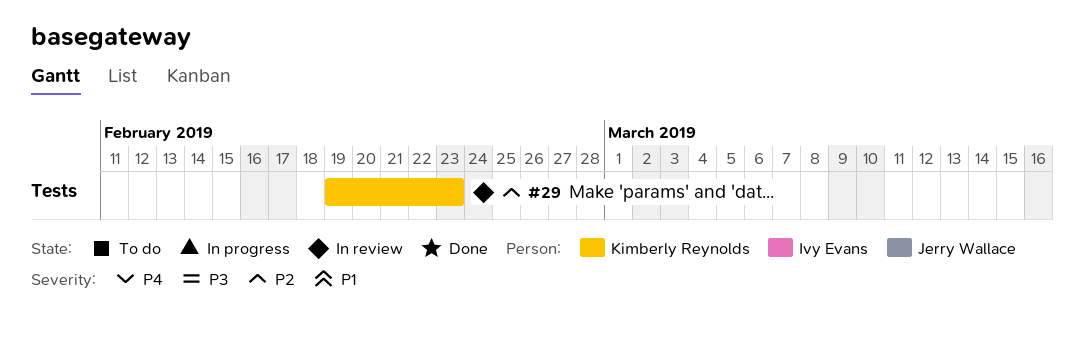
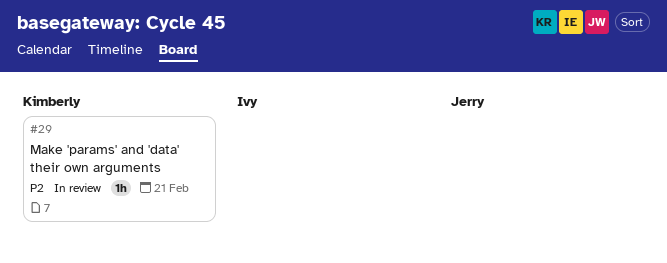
#29, due: Feb 23 -> Feb 21

